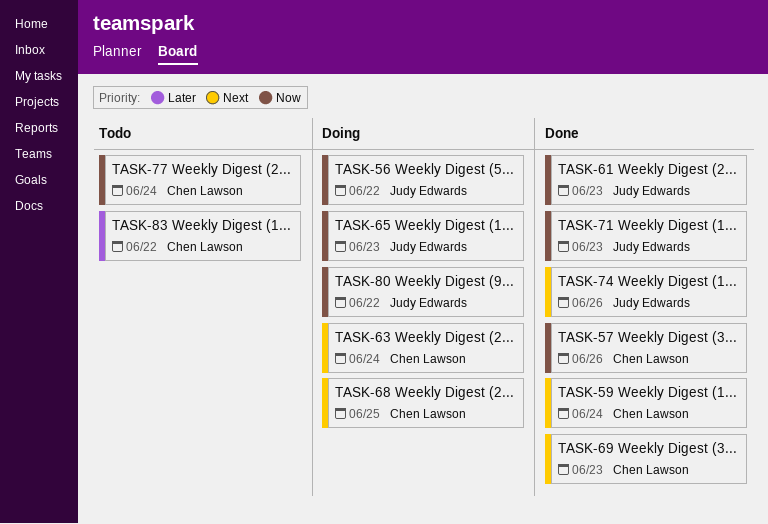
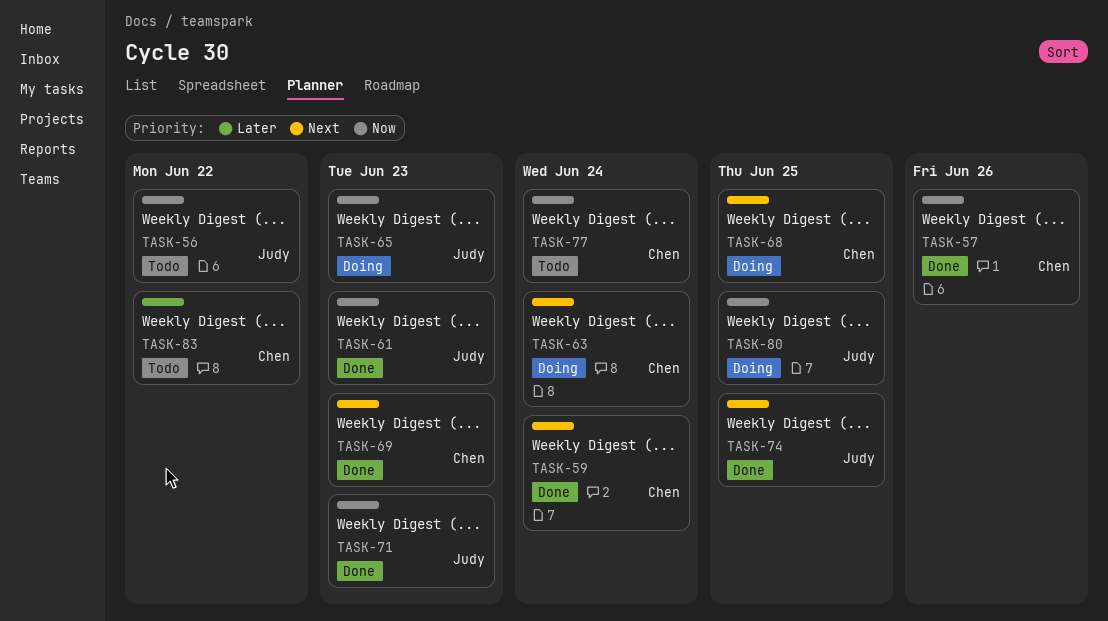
TASK-56, status: Doing -> Todo
TASK-74, due: Jun 26 -> Jun 25
TASK-80, due: Jun 22 -> Jun 25

